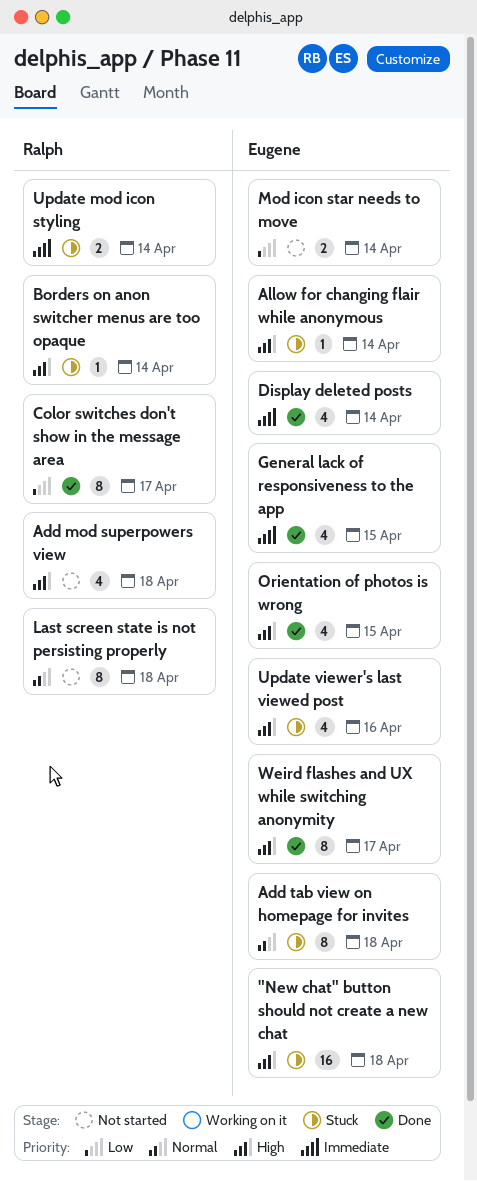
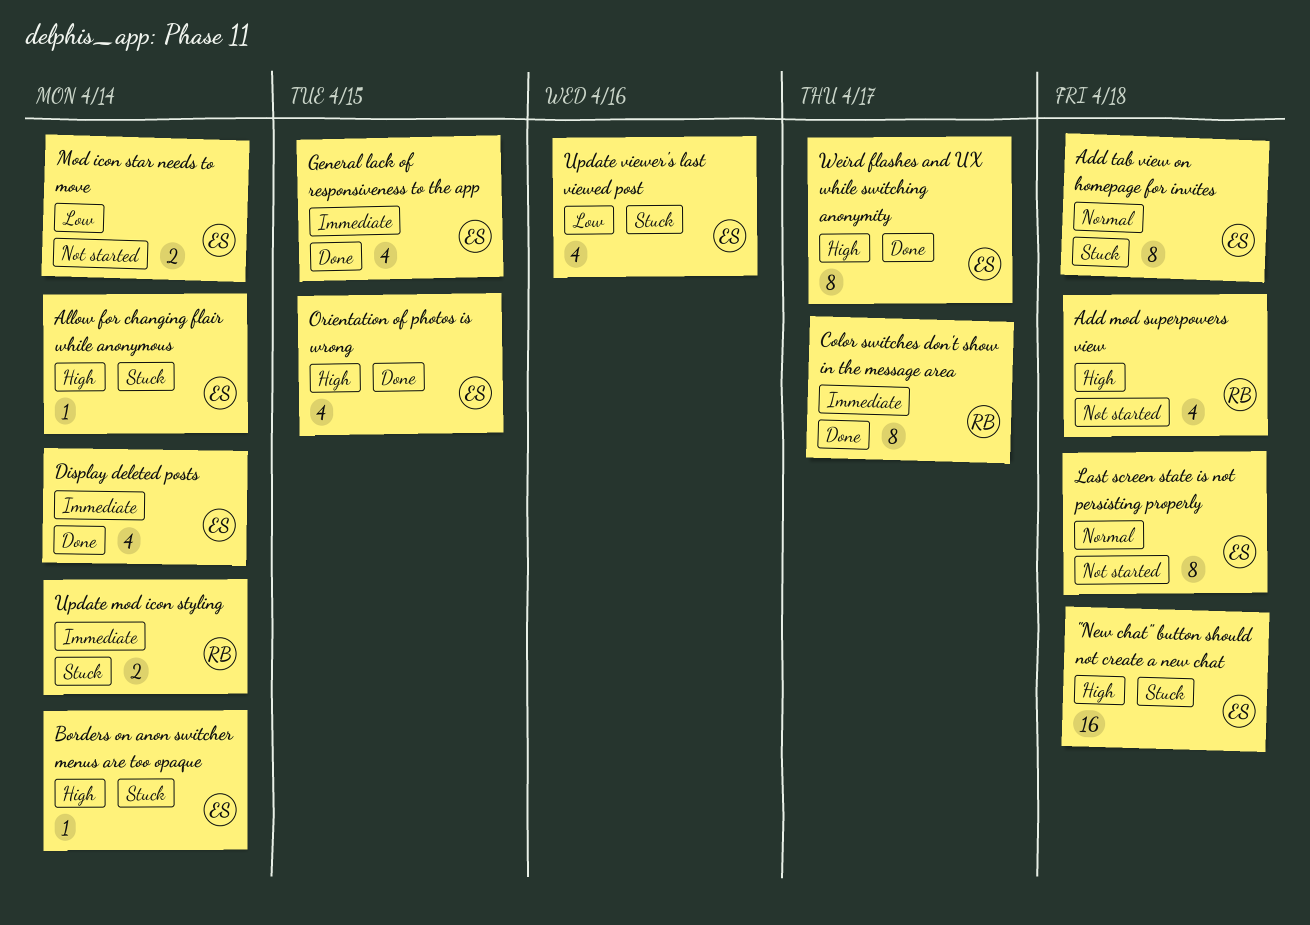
Borders on anon switcher menus are too opaque, owner: Ralph -> Eugene
Color switches don't show in the message area, priority: Low -> Immediate
Last screen state is not persisting properly, owner: Ralph -> Eugene
Update viewer's last viewed post, priority: High -> Low

